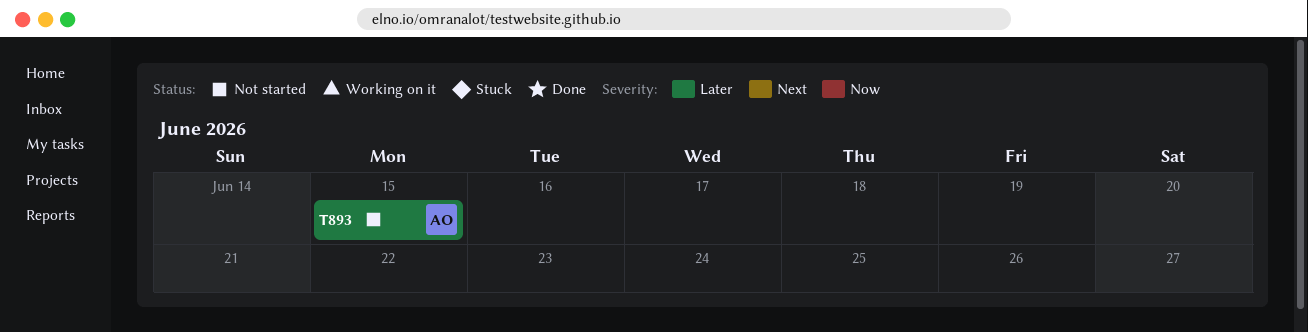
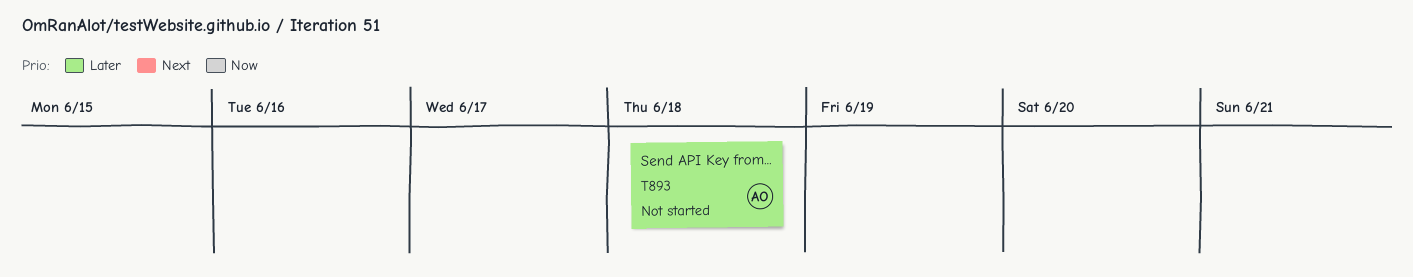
T893, due: Jun 15 -> Jun 18

